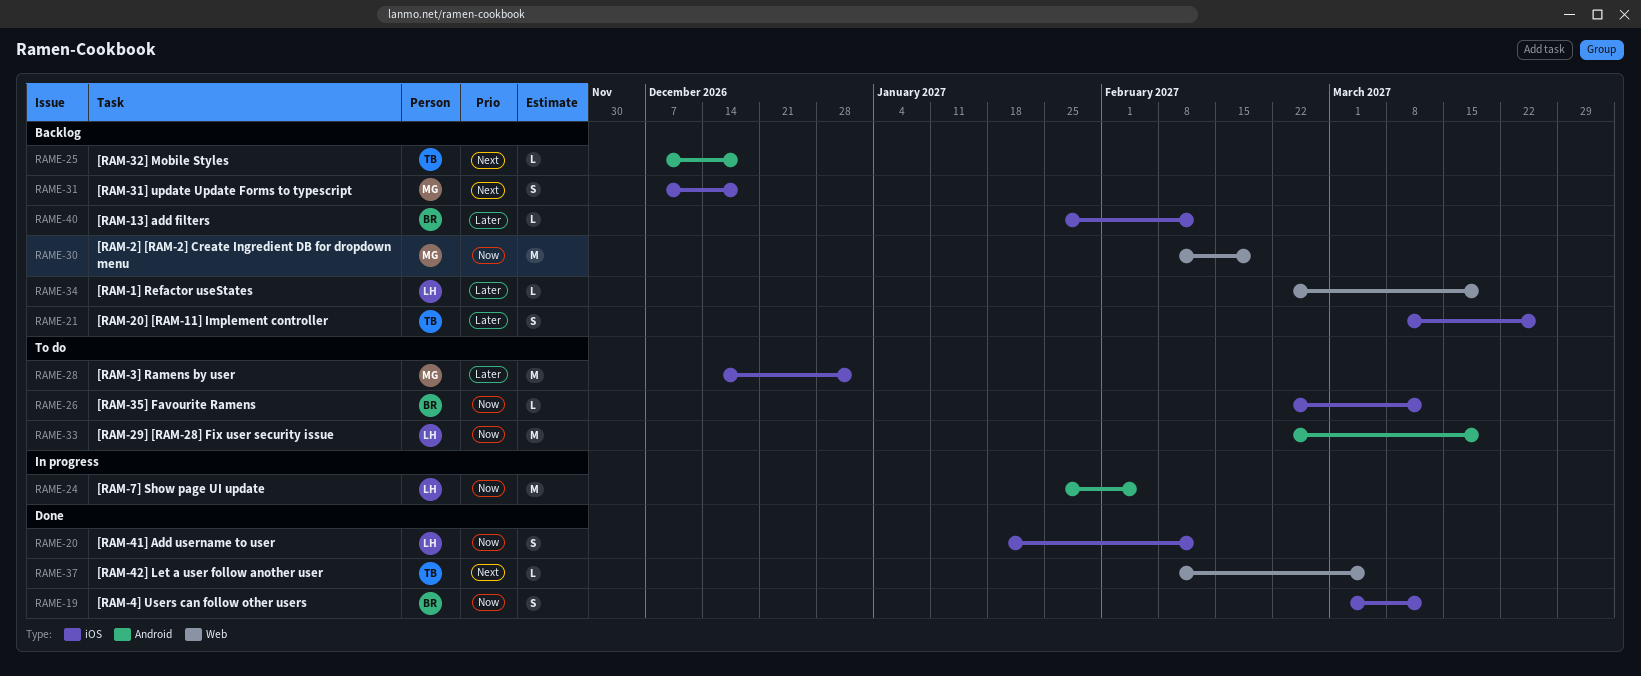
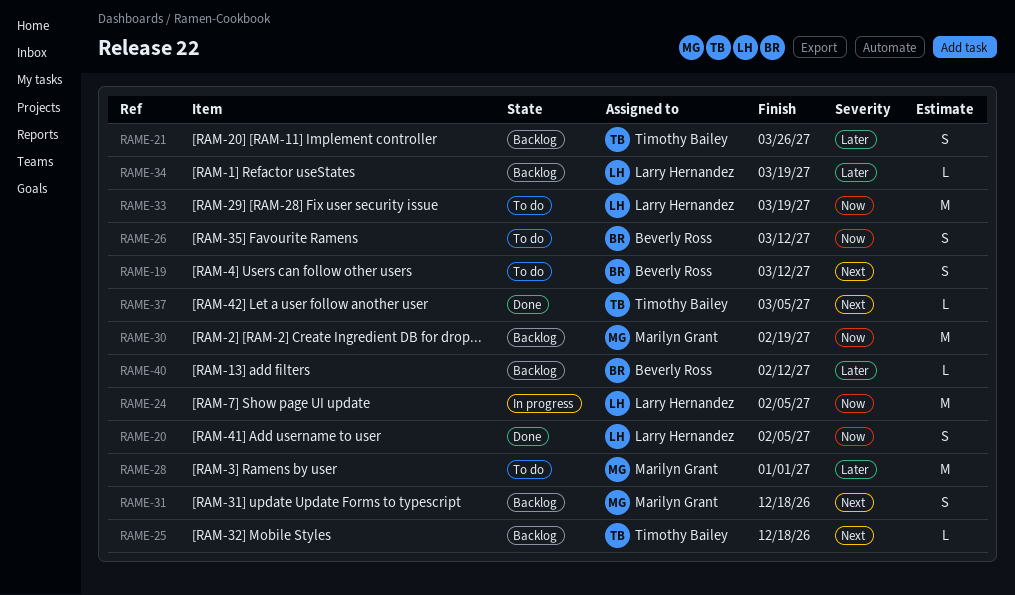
RAME-19, status: Done -> To do
RAME-19, priority: Now -> Next
RAME-20, due: Feb 12 -> Feb 5
RAME-26, estimate: L -> S

